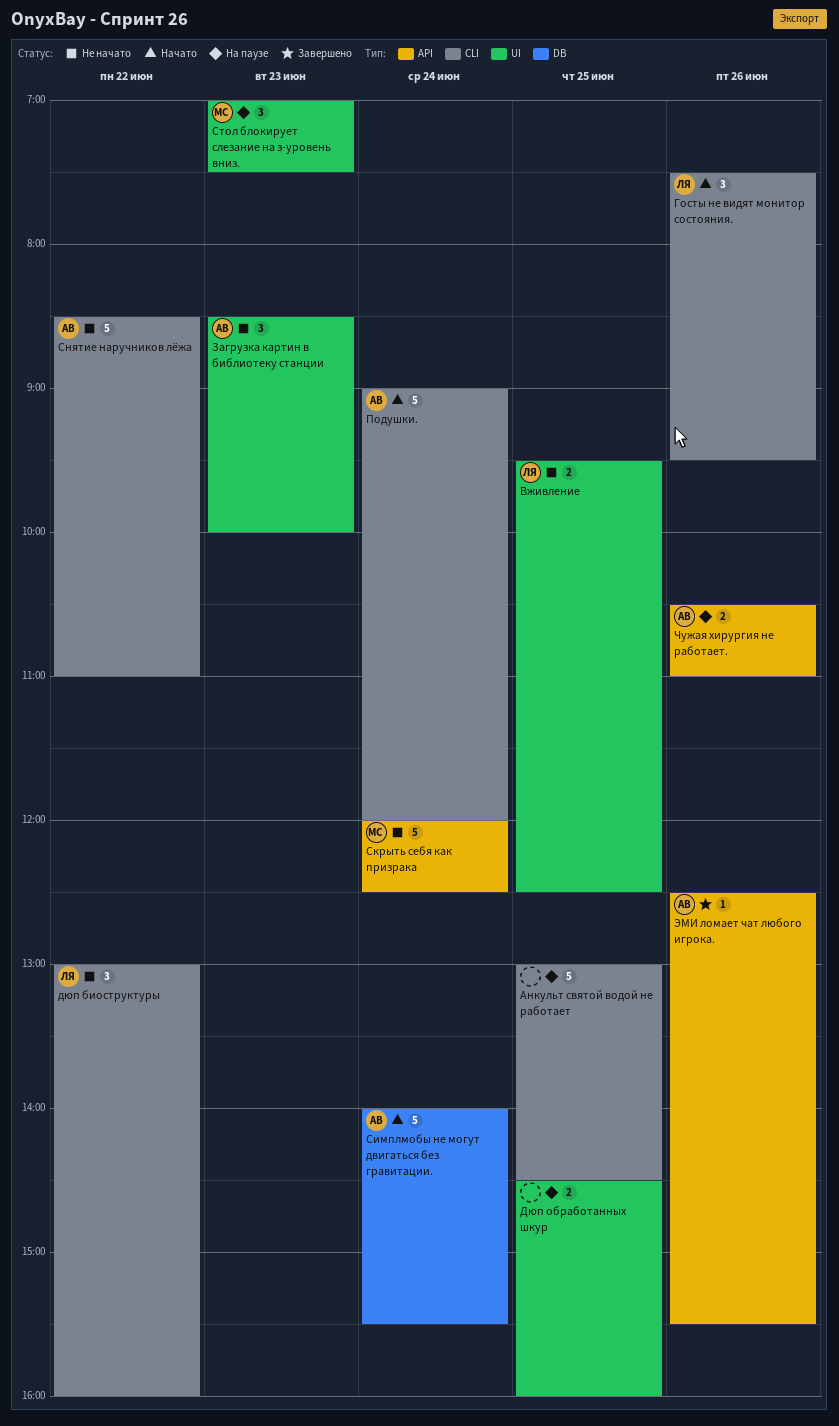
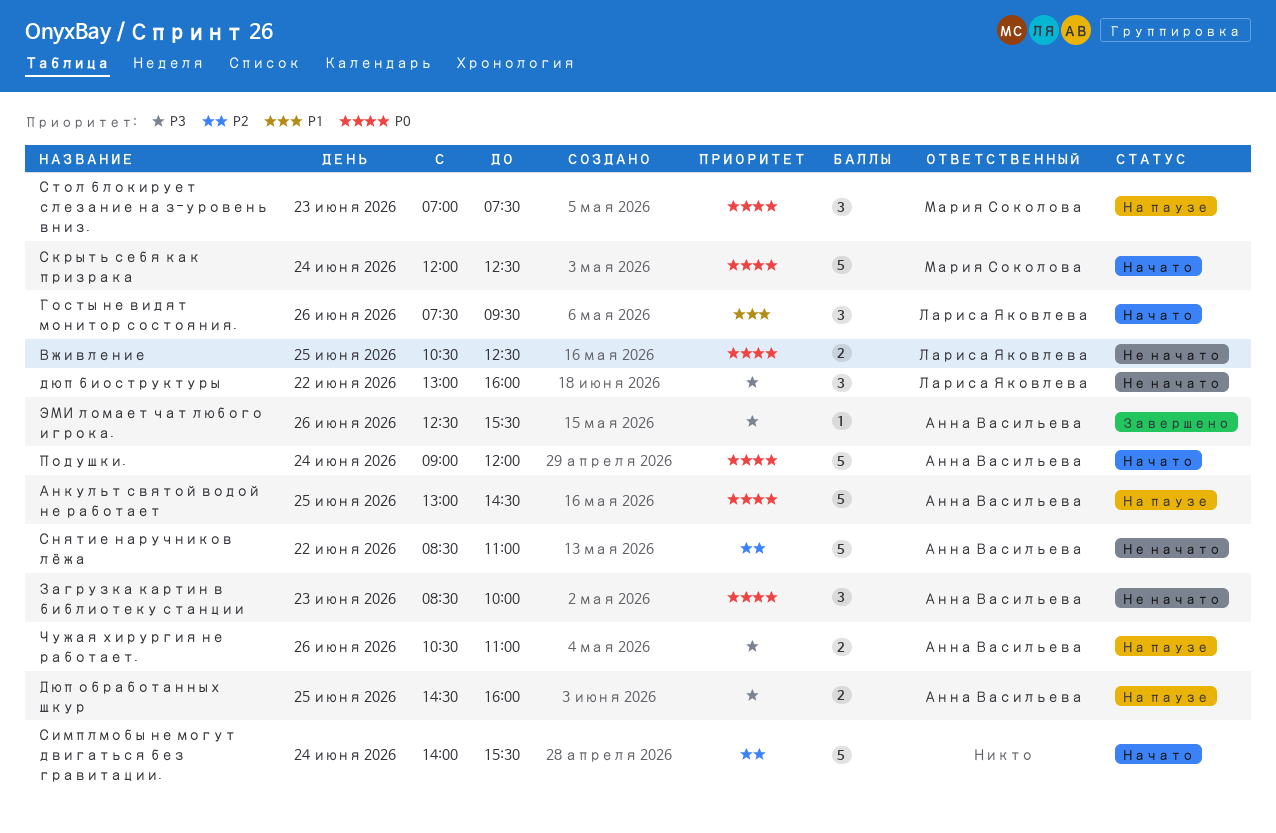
Анкульт святой водой не работает, owner: none -> Анна Васильева
Вживление, begins: 09:30 -> 10:30
Дюп обработанных шкур, owner: none -> Анна Васильева
Симплмобы не могут двигаться без гравитации., owner: Анна Васильева -> none
Скрыть себя как призрака, status: Не начато -> Начато

